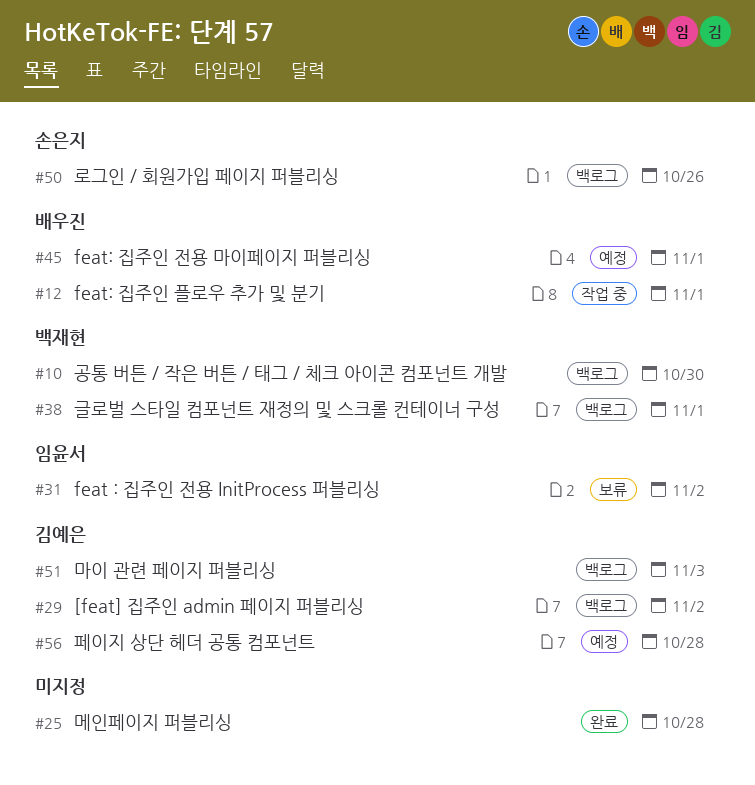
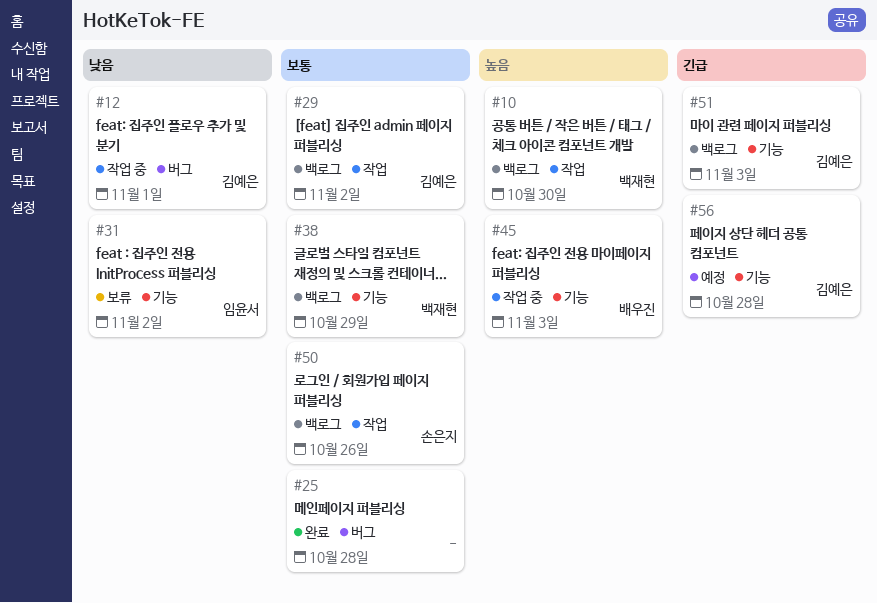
#12, owner: 배우진 -> 김예은
#38, due: Nov 1 -> Oct 29
#45, status: 예정 -> 작업 중
#45, due: Nov 1 -> Nov 3

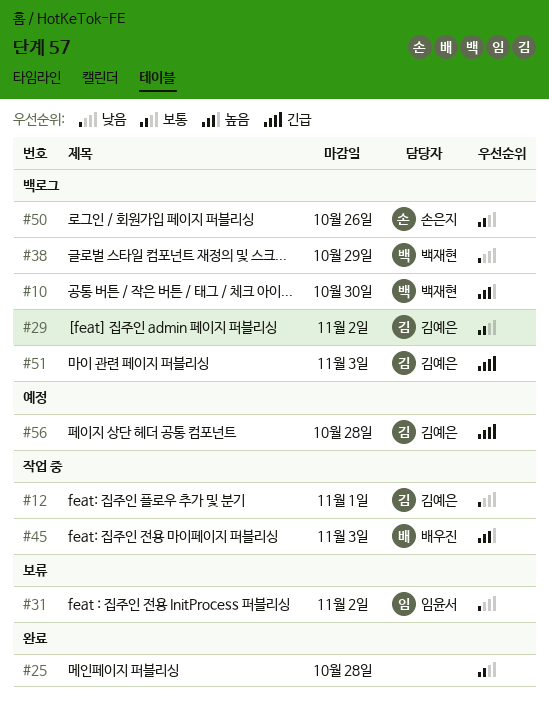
#38, priority: 보통 -> 낮음

